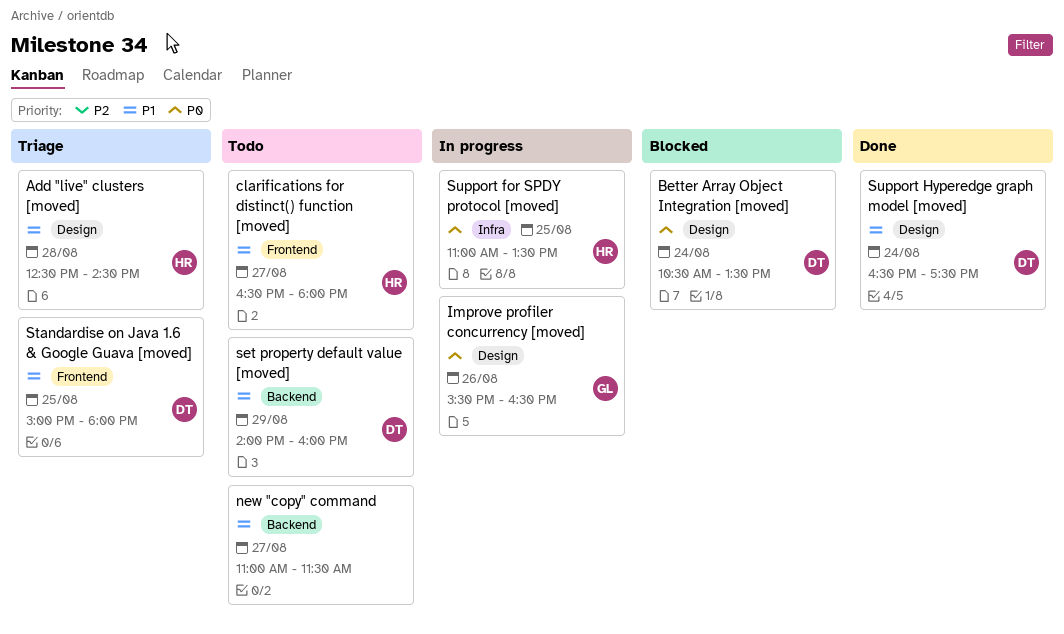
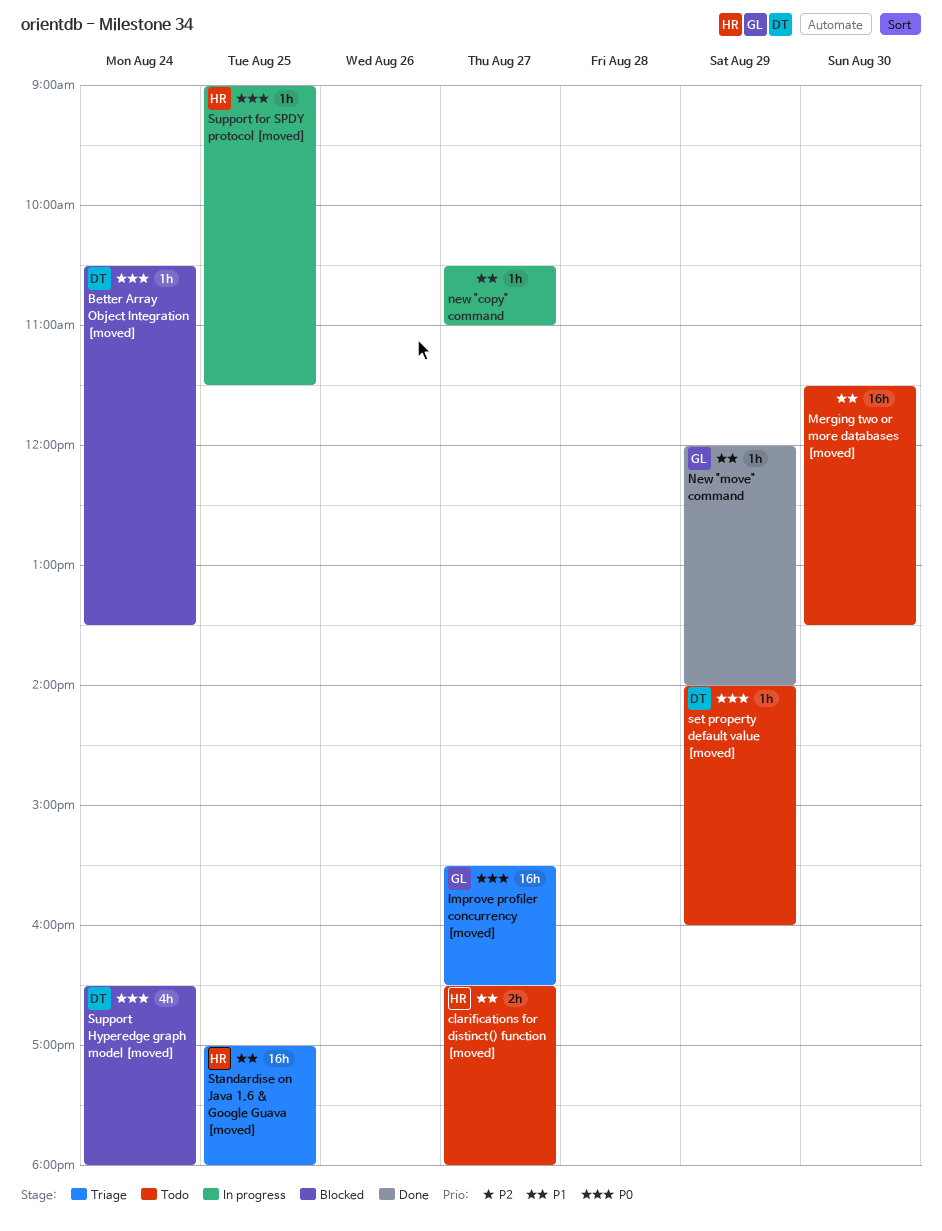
Add "live" clusters [moved]: present -> none
Improve profiler concurrency [moved], status: In progress -> Triage
Improve profiler concurrency [moved], day: Aug 26 -> Aug 27
Merging two or more databases [moved]: none -> present
new "copy" command, status: Todo -> In progress
new "copy" command, begins: 11:00 -> 10:30
new "copy" command, ends: 11:30 -> 11:00
New "move" command: none -> present
set property default value [moved], priority: P1 -> P0
Standardise on Java 1.6 & Google Guava [moved], owner: DT -> HR
Standardise on Java 1.6 & Google Guava [moved], begins: 15:00 -> 17:00
Support for SPDY protocol [moved], begins: 11:00 -> 09:00
Support for SPDY protocol [moved], ends: 13:30 -> 11:30
Support Hyperedge graph model [moved], status: Done -> Blocked
Support Hyperedge graph model [moved], priority: P1 -> P0
Support Hyperedge graph model [moved], ends: 17:30 -> 18:00

